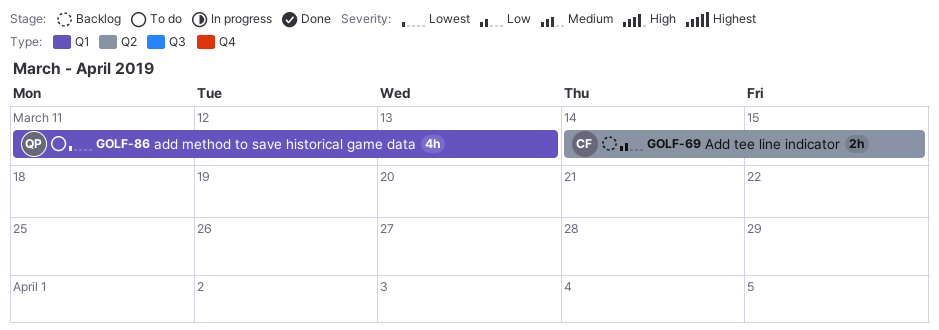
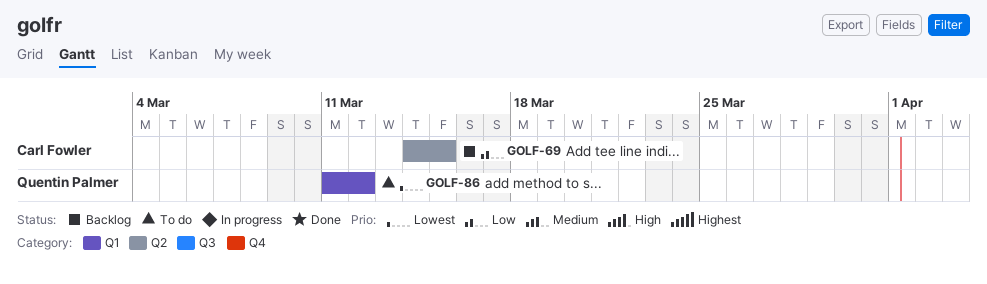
GOLF-86, due: Mar 13 -> Mar 12

